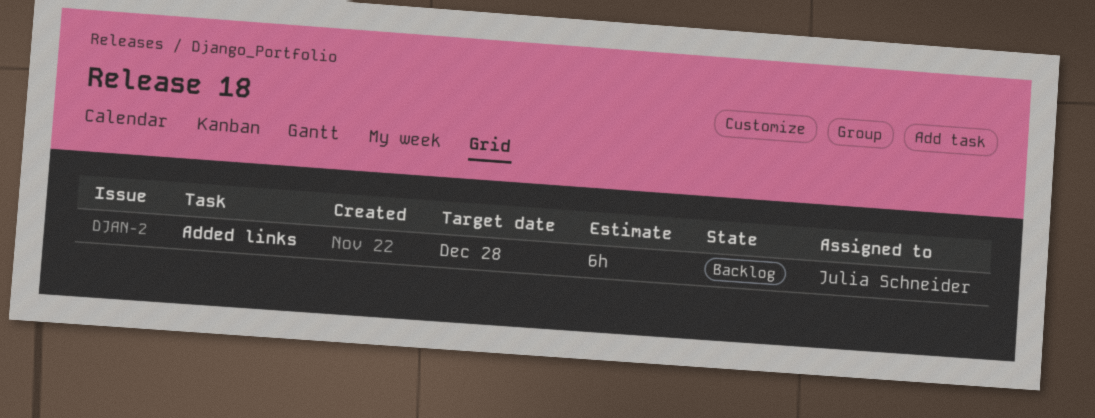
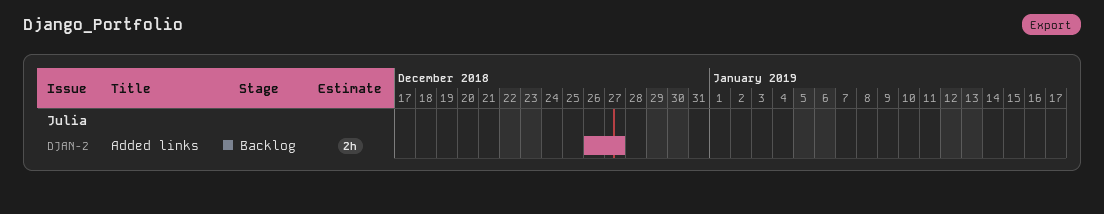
DJAN-2, estimate: 6h -> 2h
DJAN-2, due: Dec 28 -> Dec 27

